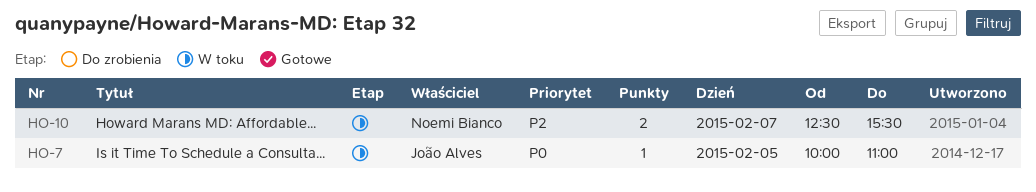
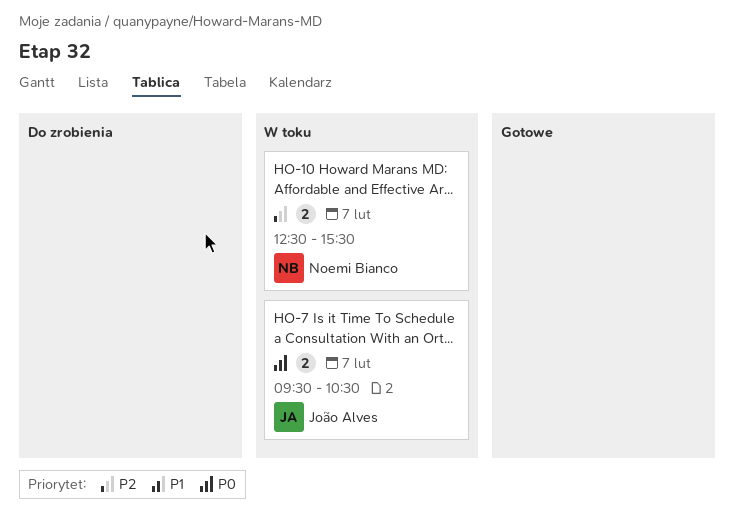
HO-7, estimate: 1 -> 2
HO-7, day: Feb 5 -> Feb 7
HO-7, begins: 10:00 -> 09:30
HO-7, ends: 11:00 -> 10:30

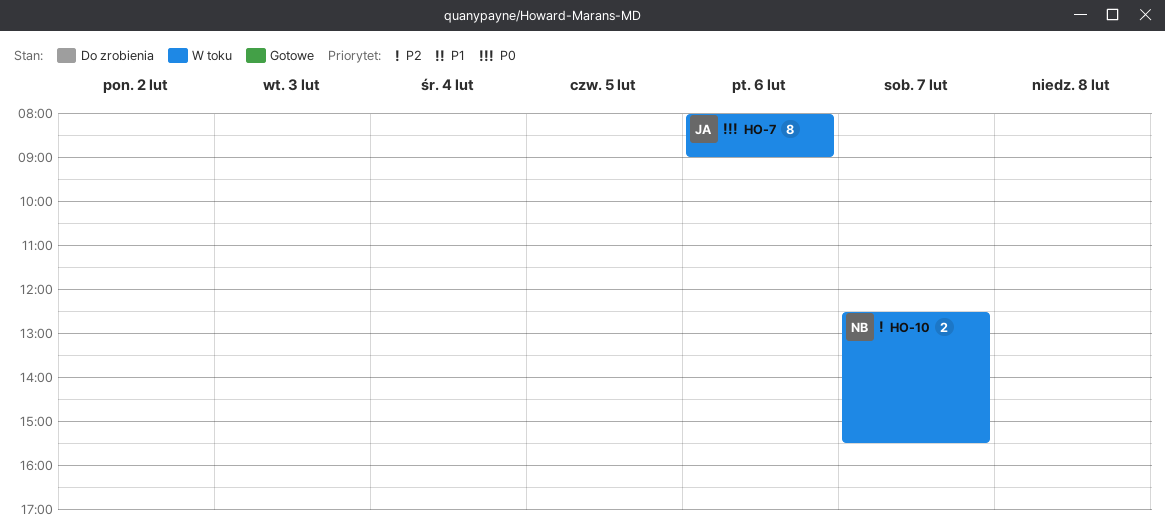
HO-7, estimate: 2 -> 8
HO-7, day: Feb 7 -> Feb 6
HO-7, begins: 09:30 -> 08:00
HO-7, ends: 10:30 -> 09:00

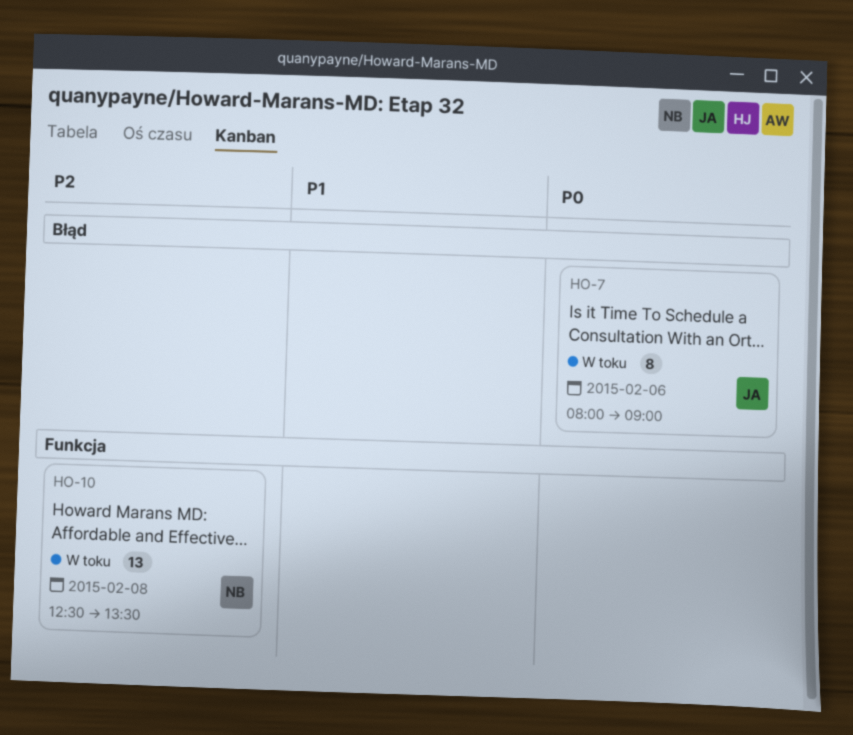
HO-10, estimate: 2 -> 13
HO-10, day: Feb 7 -> Feb 8
HO-10, ends: 15:30 -> 13:30

